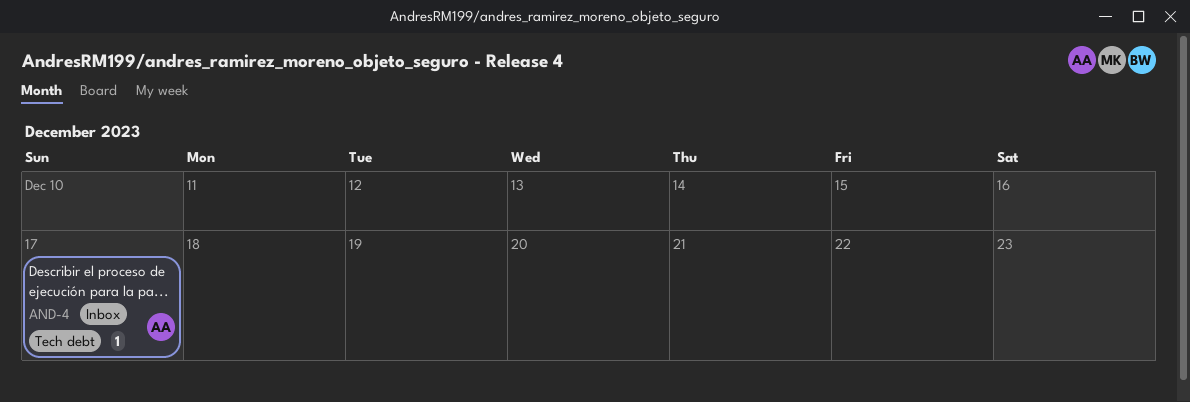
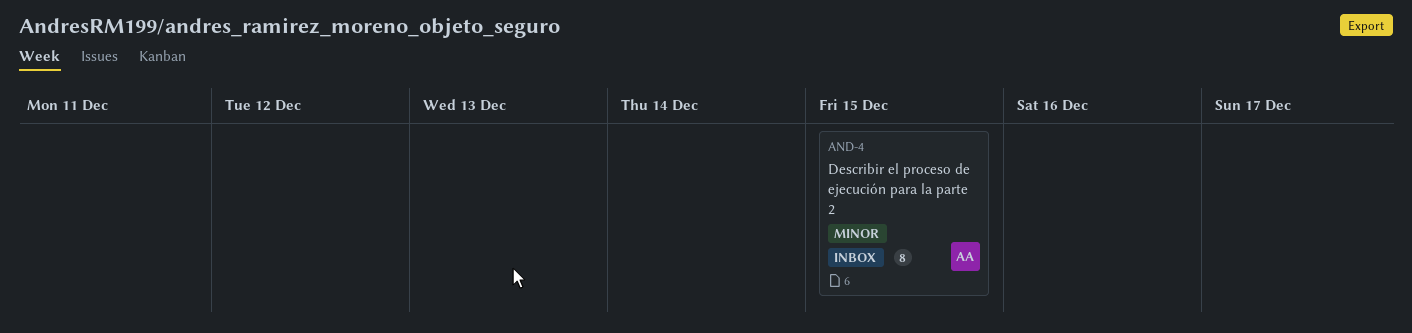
AND-4, estimate: 1 -> 8
AND-4, due: Dec 17 -> Dec 15

